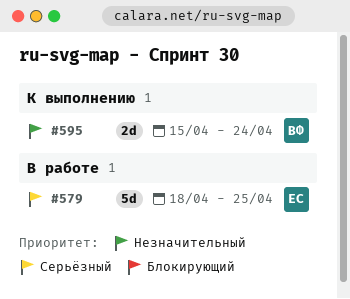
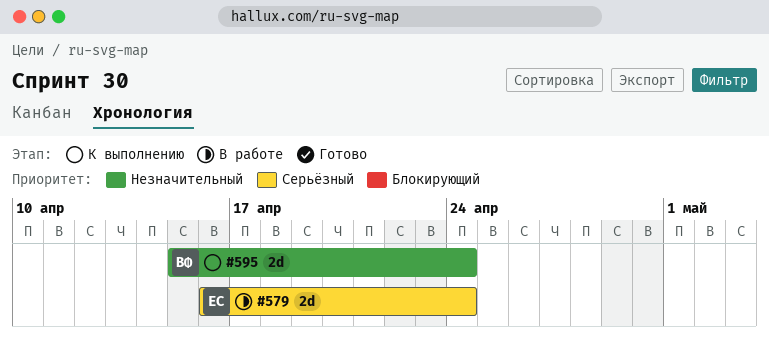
#579, estimate: 5d -> 2d
#579, start: Apr 18 -> Apr 16
#579, due: Apr 25 -> Apr 24

